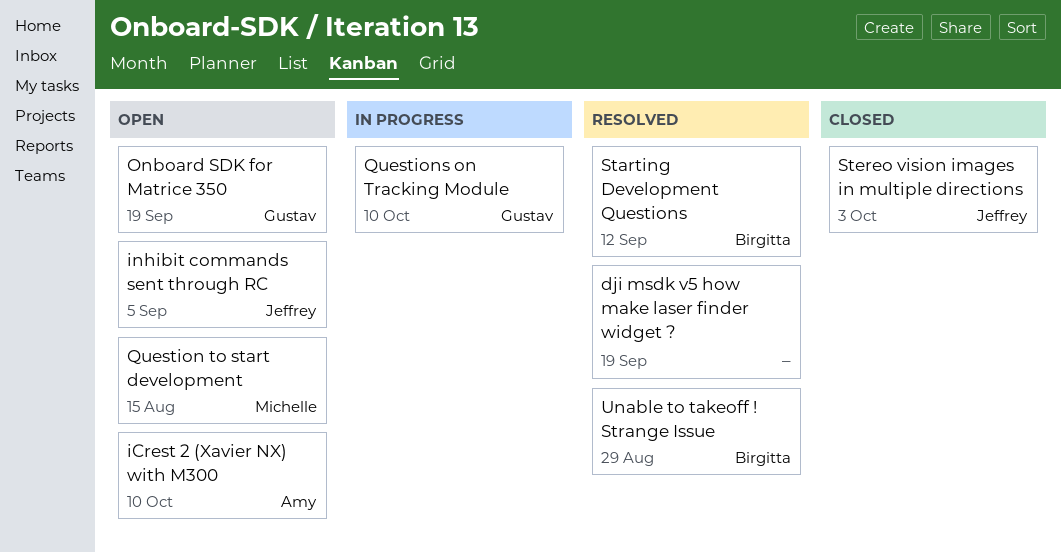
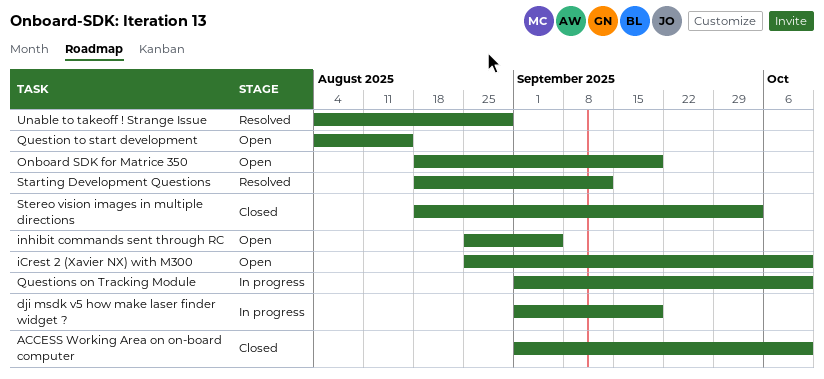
ACCESS Working Area on on-board computer: none -> present
dji msdk v5 how make laser finder widget ?, status: Resolved -> In progress

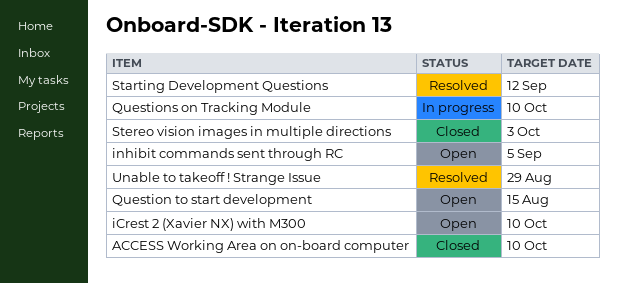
dji msdk v5 how make laser finder widget ?: present -> none
Onboard SDK for Matrice 350: present -> none

